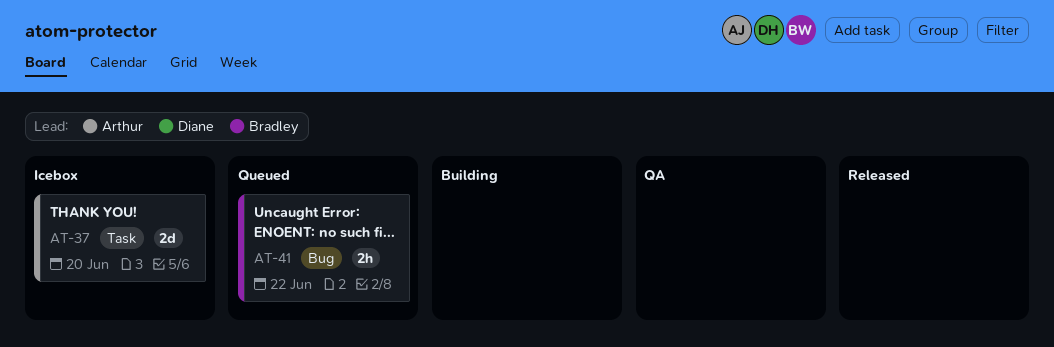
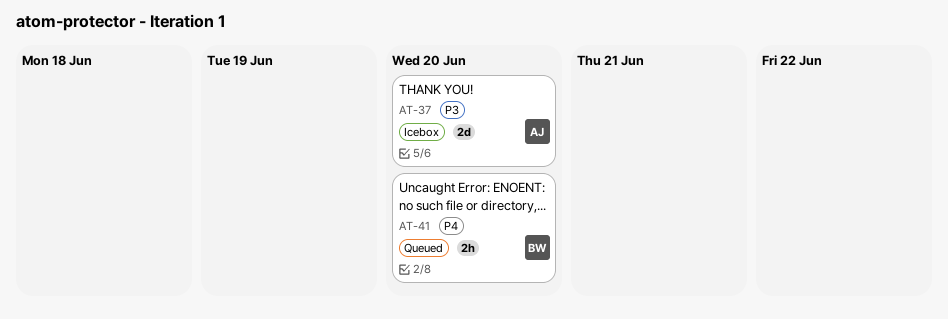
AT-41, due: Jun 22 -> Jun 20

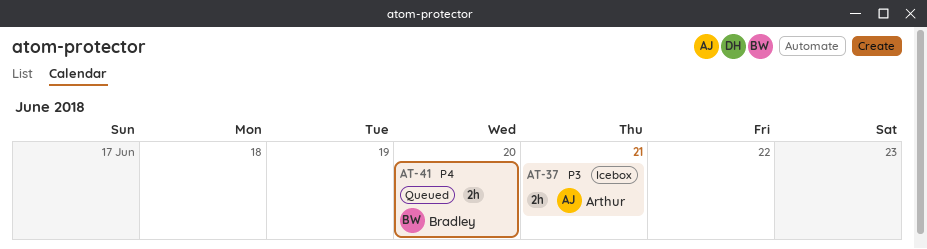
AT-37, estimate: 2d -> 2h
AT-37, due: Jun 20 -> Jun 21

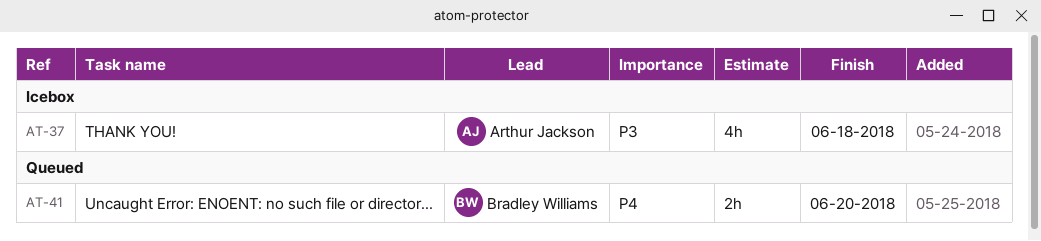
AT-37, estimate: 2h -> 4h
AT-37, due: Jun 21 -> Jun 18

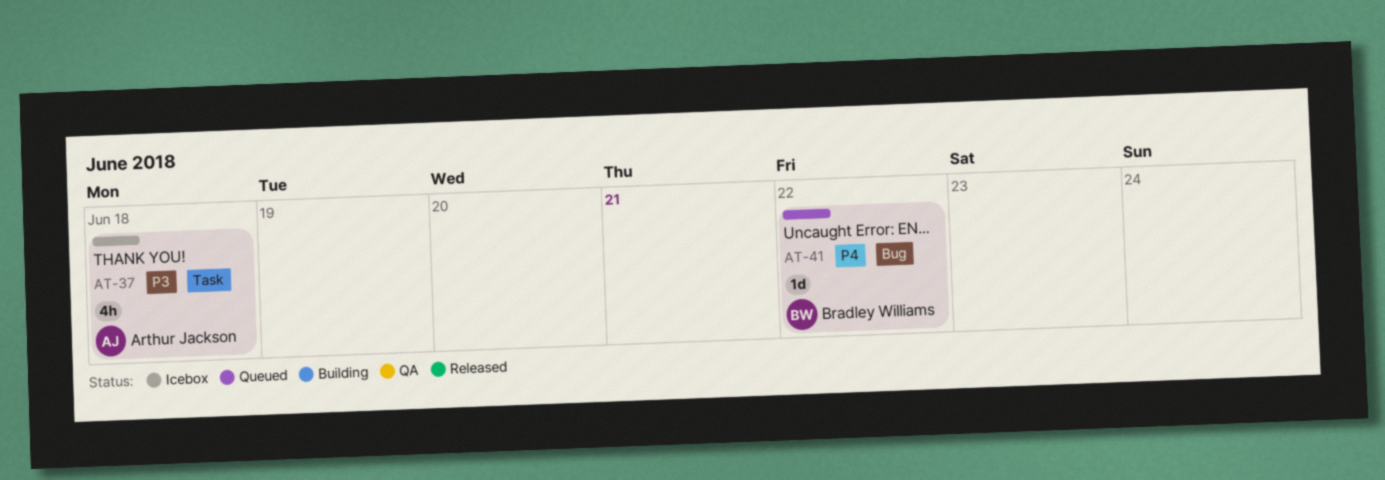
AT-41, estimate: 2h -> 1d
AT-41, due: Jun 20 -> Jun 22

